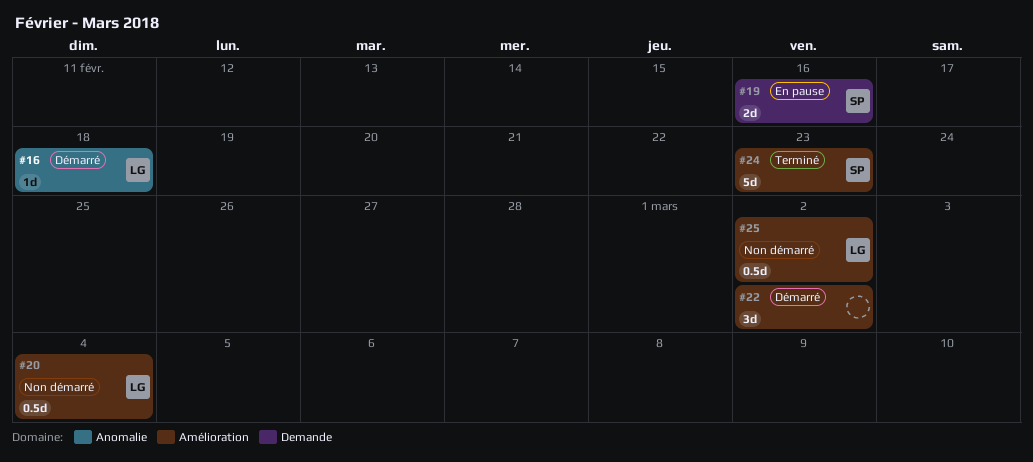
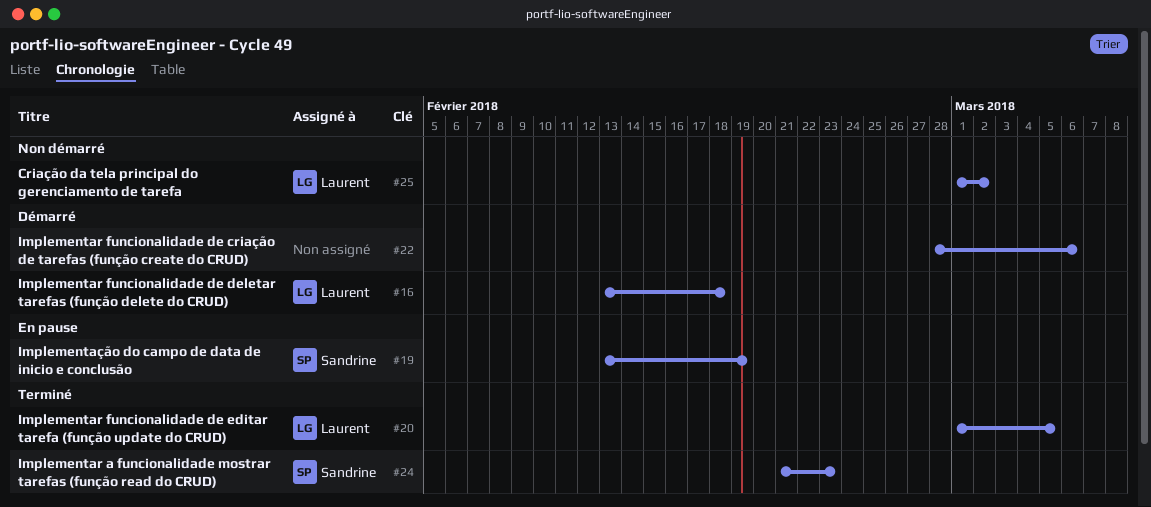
#19, due: Feb 16 -> Feb 19
#20, status: Non démarré -> Terminé
#20, due: Mar 4 -> Mar 5
#22, due: Mar 2 -> Mar 6

